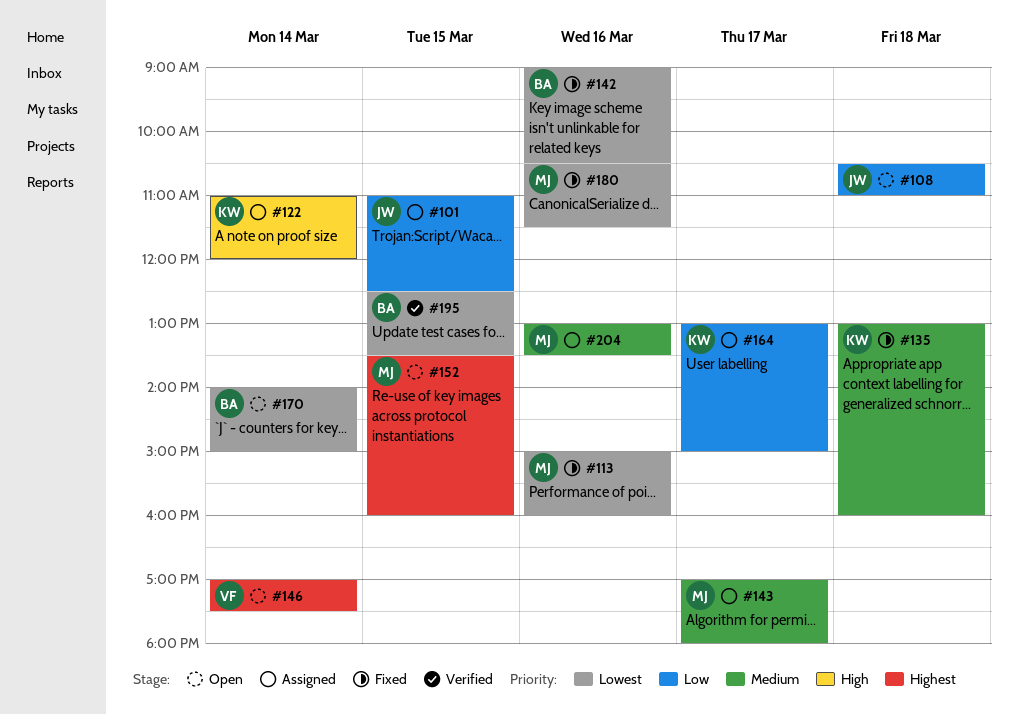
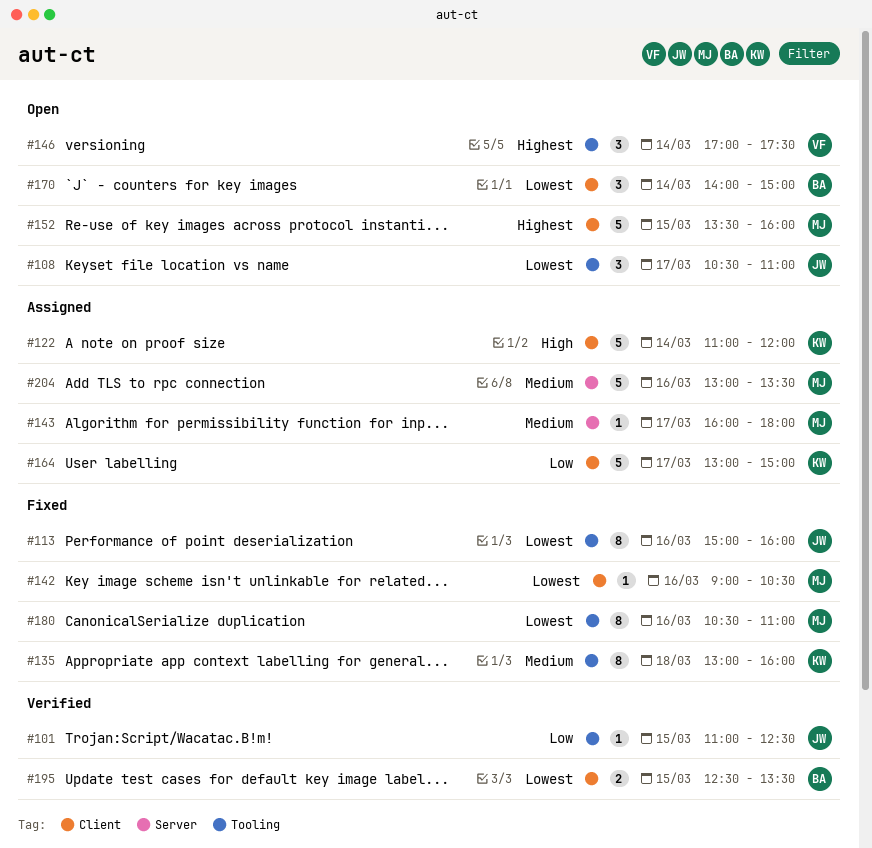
#101, status: Assigned -> Verified
#108, priority: Low -> Lowest
#108, day: Mar 18 -> Mar 17
#113, owner: MJ -> JW
#142, owner: BA -> MJ
#143, begins: 17:00 -> 16:00
#180, ends: 11:30 -> 11:00

